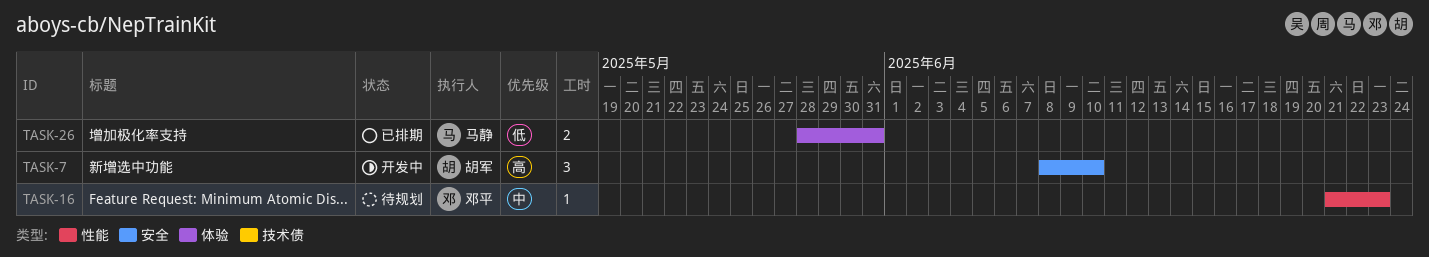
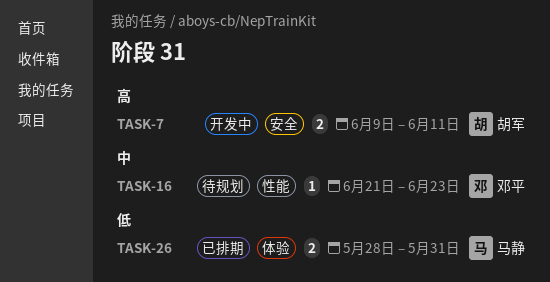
TASK-7, estimate: 3 -> 2
TASK-7, start: Jun 8 -> Jun 9
TASK-7, due: Jun 10 -> Jun 11

